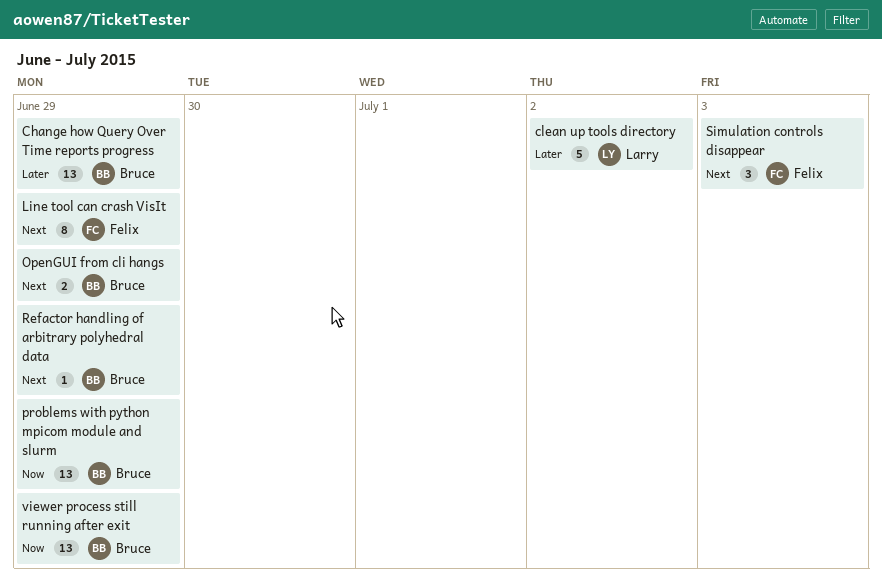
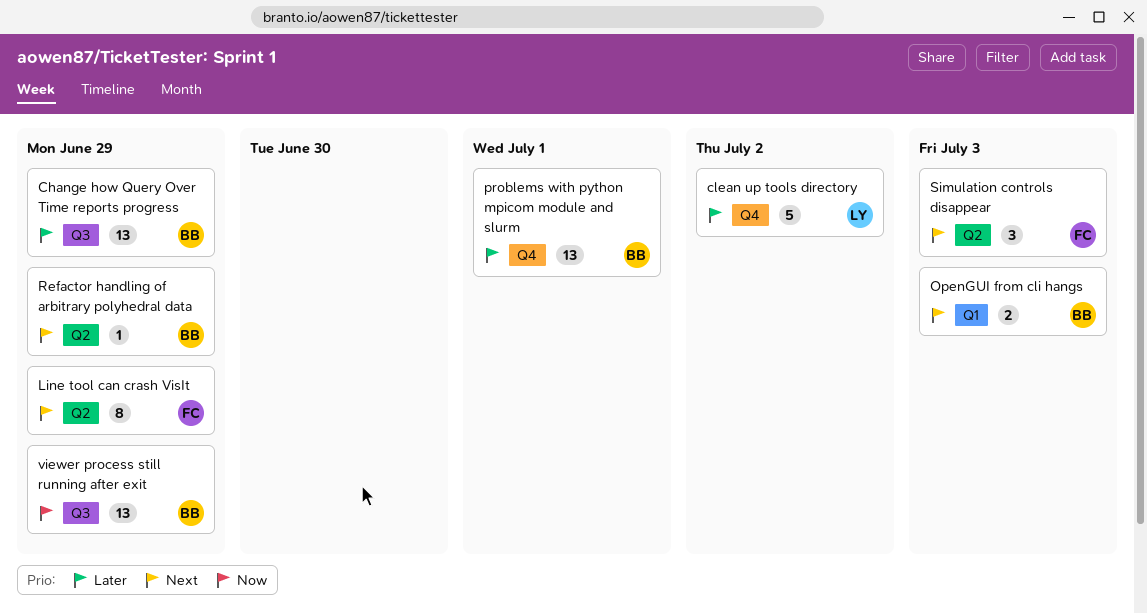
OpenGUI from cli hangs, due: Jun 29 -> Jul 3
problems with python mpicom module and slurm, priority: Now -> Later
problems with python mpicom module and slurm, due: Jun 29 -> Jul 1

